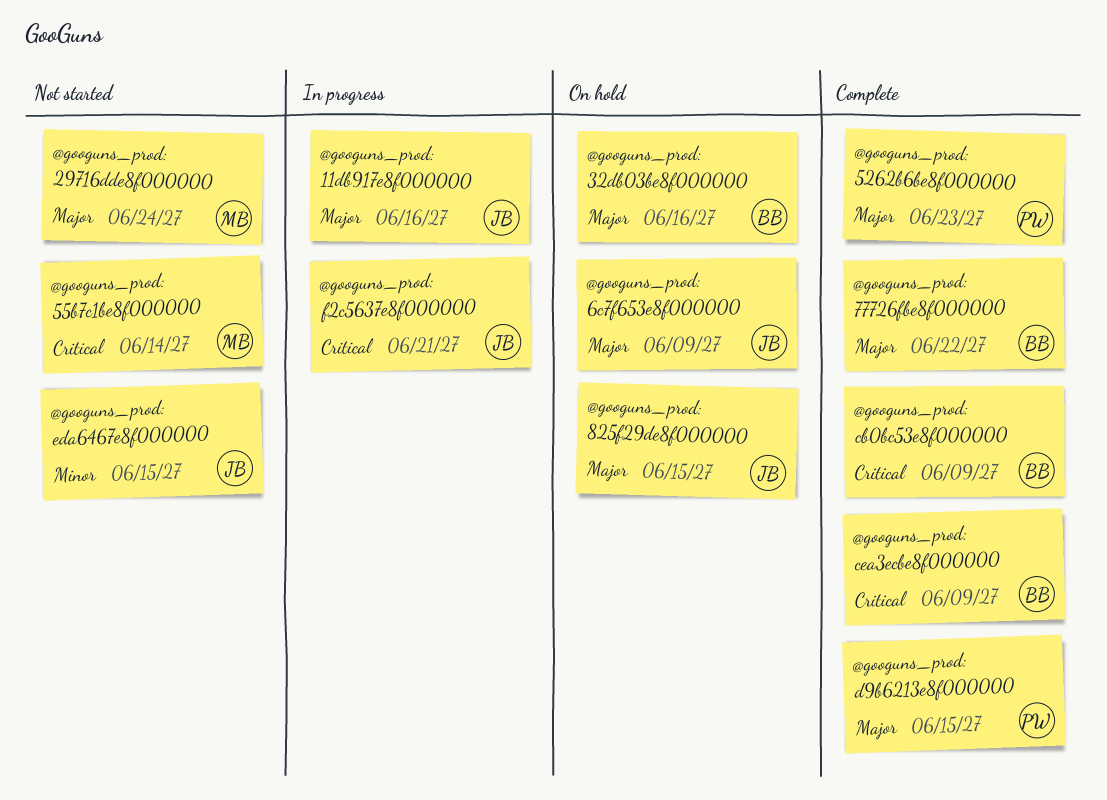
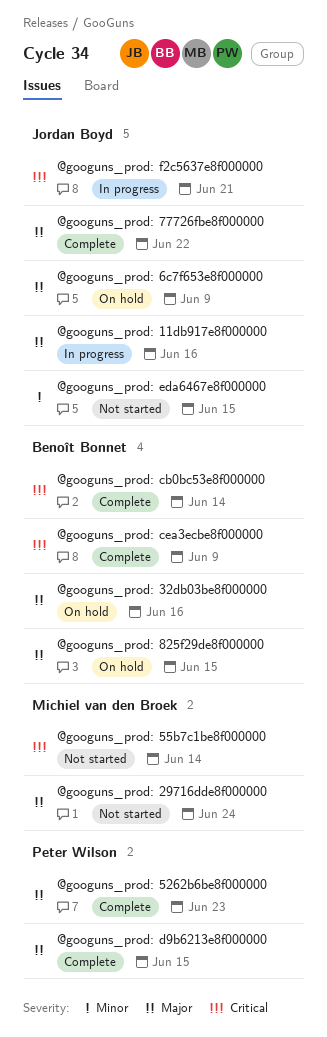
@googuns_prod: 77726fbe8f000000, owner: Benoît Bonnet -> Jordan Boyd
@googuns_prod: 825f29de8f000000, owner: Jordan Boyd -> Benoît Bonnet
@googuns_prod: cb0bc53e8f000000, due: Jun 9 -> Jun 14

